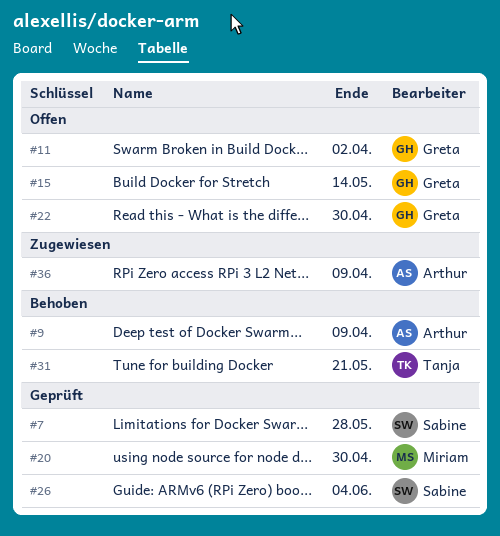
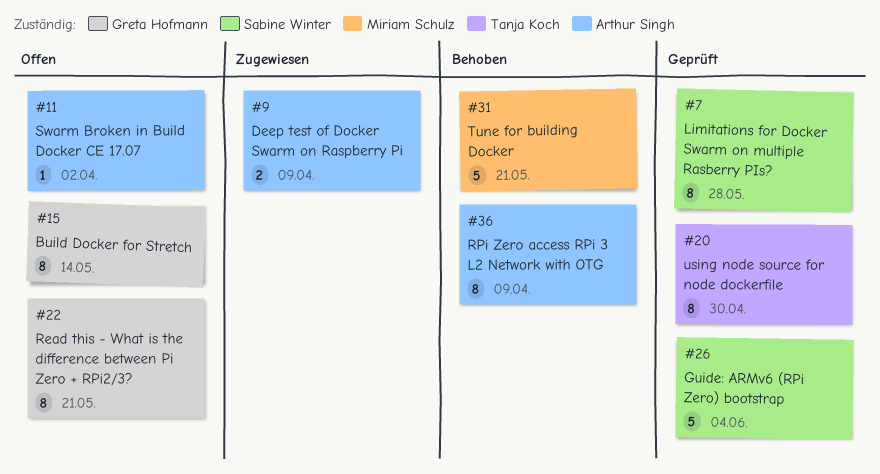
#9, status: Behoben -> Zugewiesen
#11, owner: Greta Hofmann -> Arthur Singh
#20, owner: Miriam Schulz -> Tanja Koch
#22, due: Apr 30 -> May 21
#31, owner: Tanja Koch -> Miriam Schulz
#36, status: Zugewiesen -> Behoben

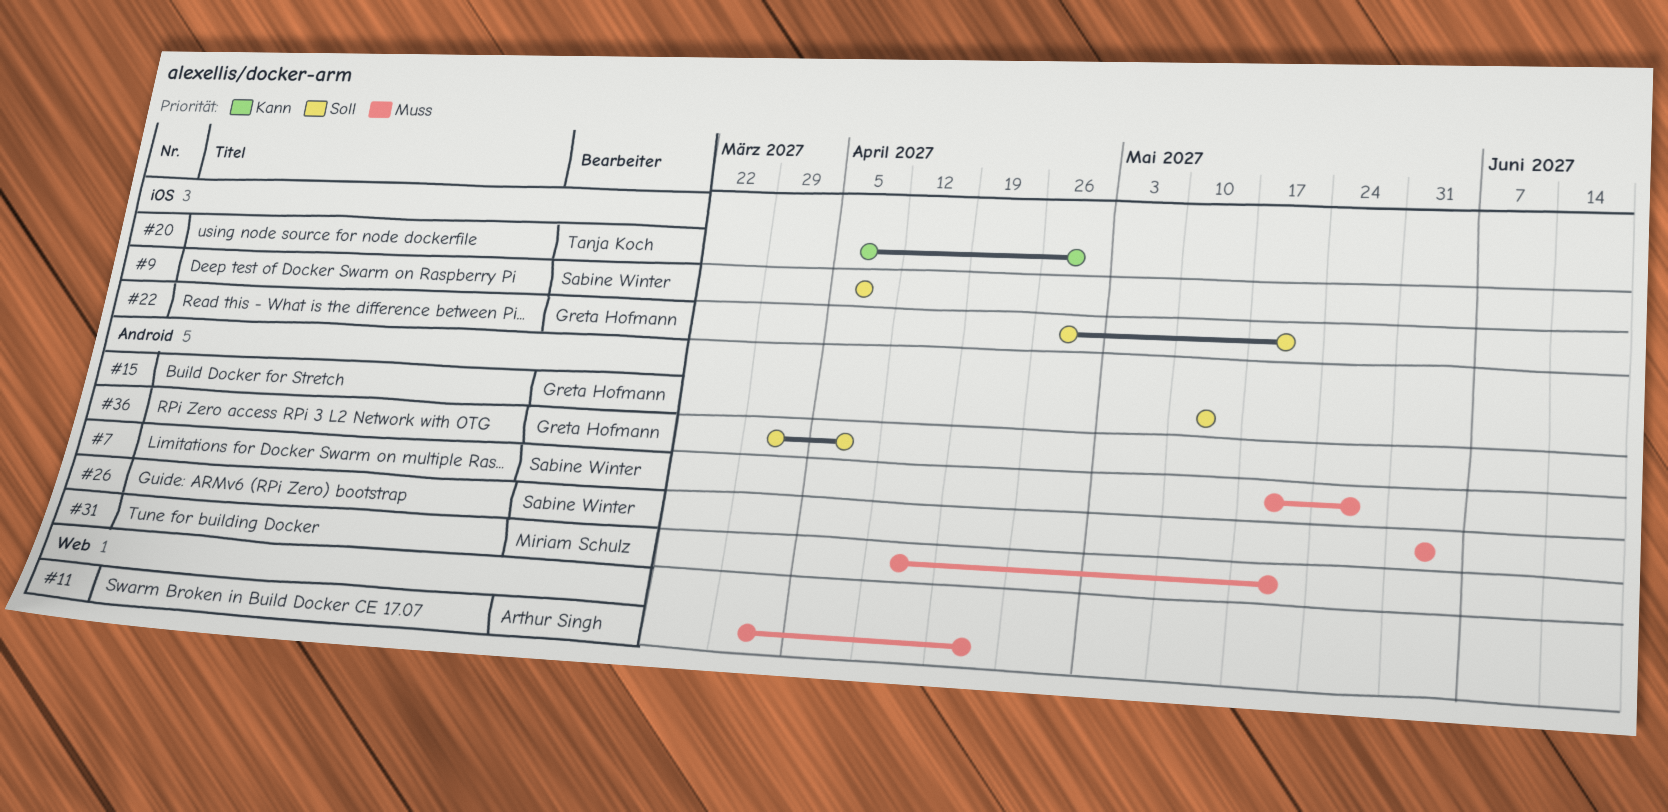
#9, owner: Arthur Singh -> Sabine Winter
#11, due: Apr 2 -> Apr 23
#36, owner: Arthur Singh -> Greta Hofmann

